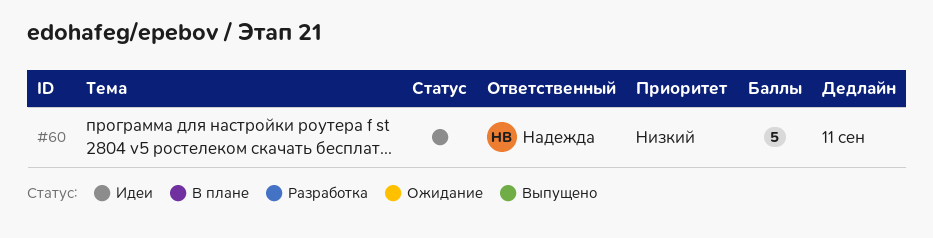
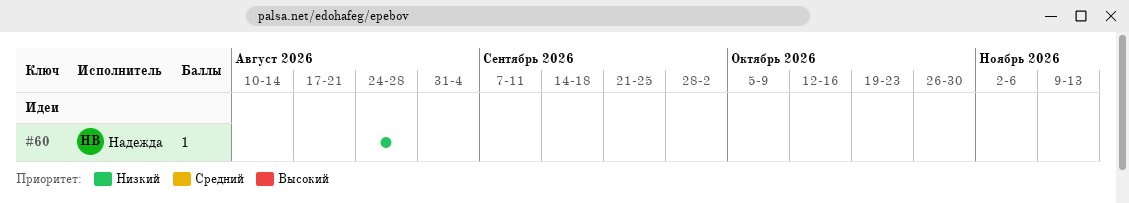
#60, estimate: 5 -> 1
#60, due: Sep 11 -> Aug 28

